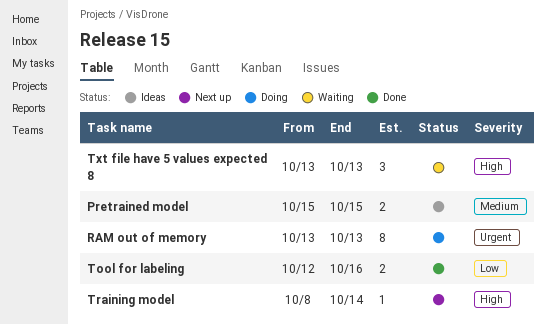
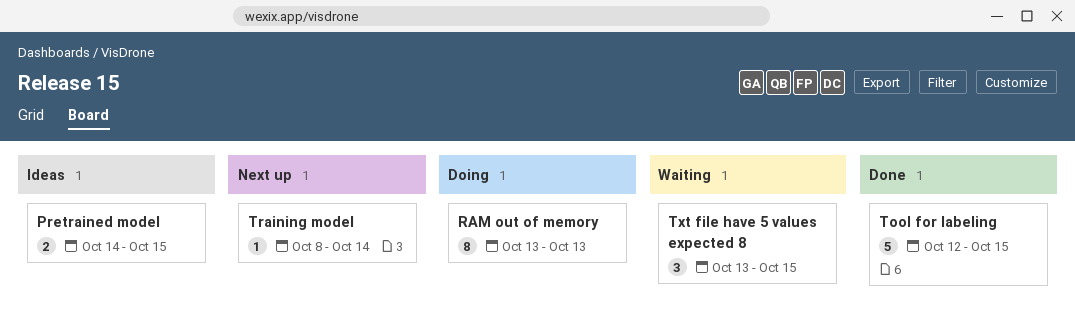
Pretrained model, start: Oct 15 -> Oct 14
Tool for labeling, estimate: 2 -> 5
Tool for labeling, due: Oct 16 -> Oct 15
Txt file have 5 values expected 8, due: Oct 13 -> Oct 15

